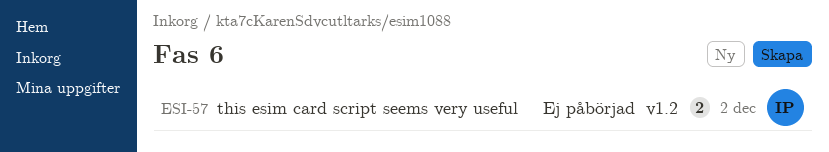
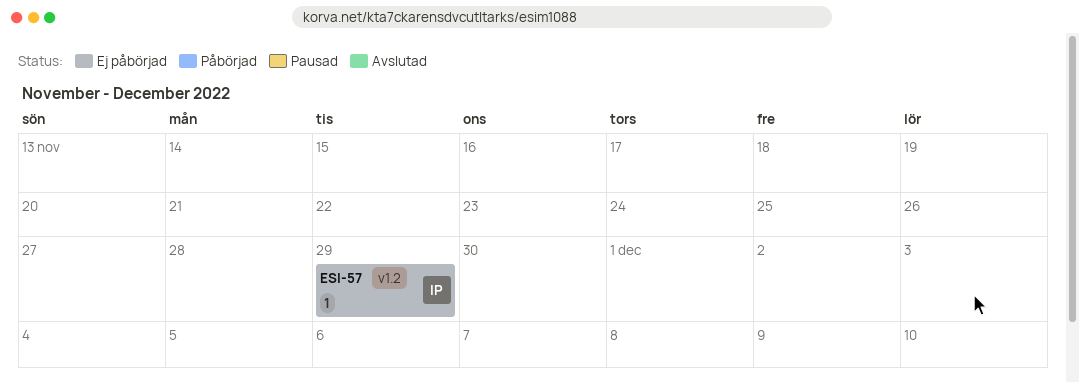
ESI-57, estimate: 2 -> 1
ESI-57, due: Dec 2 -> Nov 29

